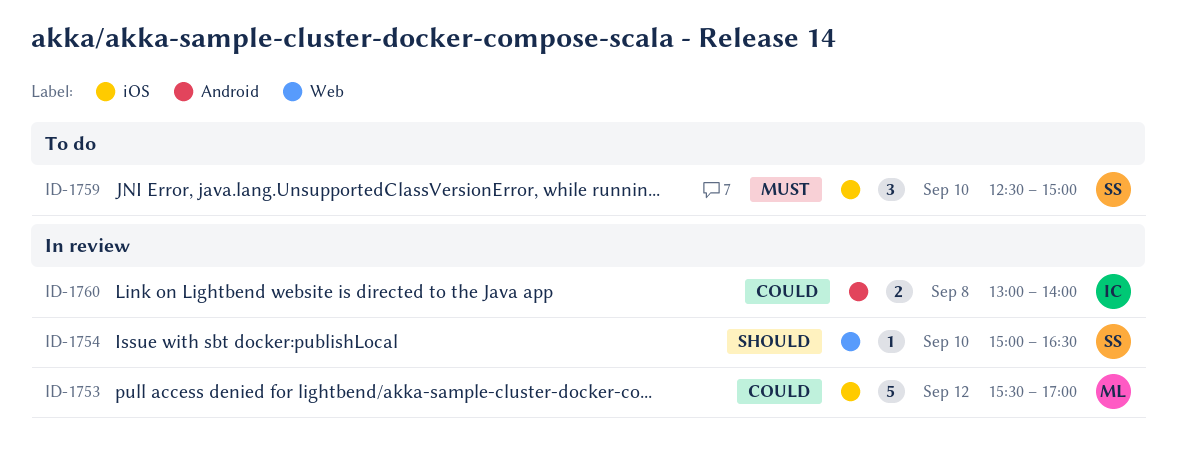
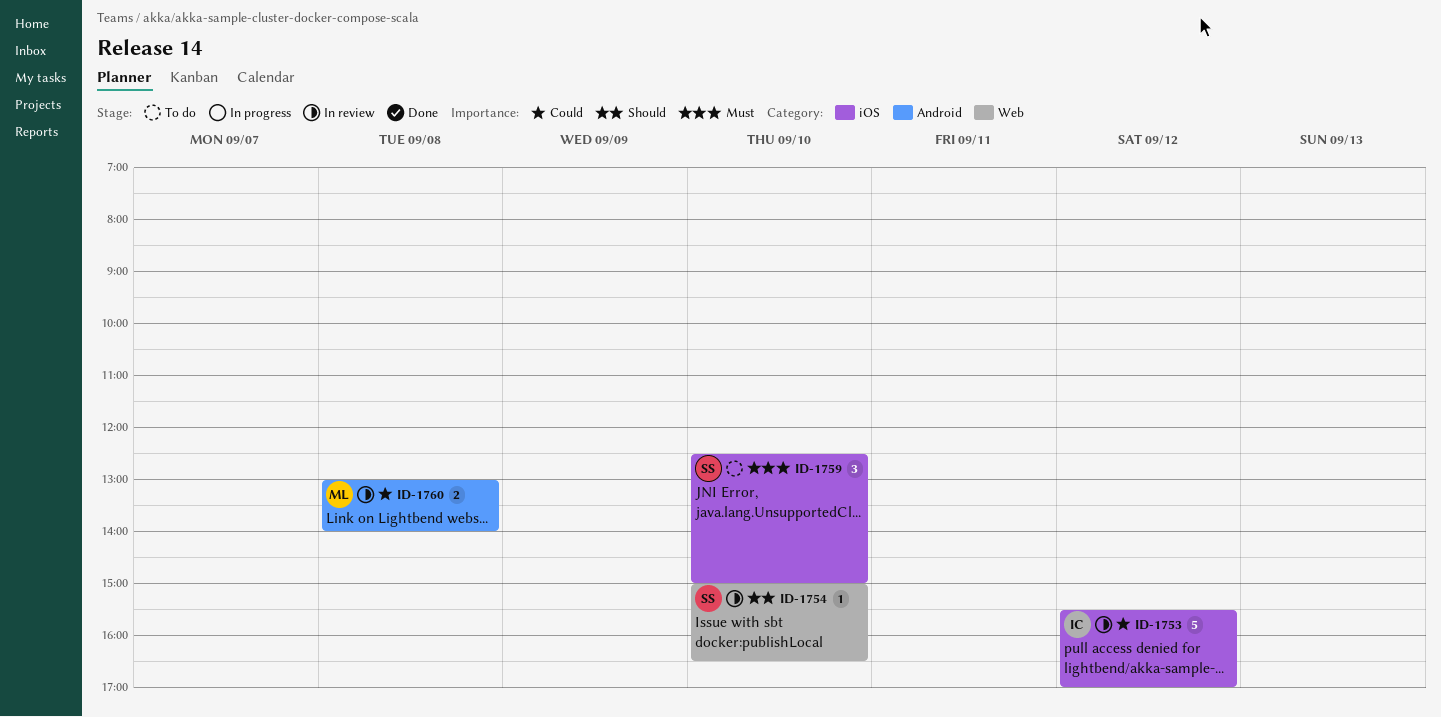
ID-1753, owner: ML -> IC
ID-1760, owner: IC -> ML

